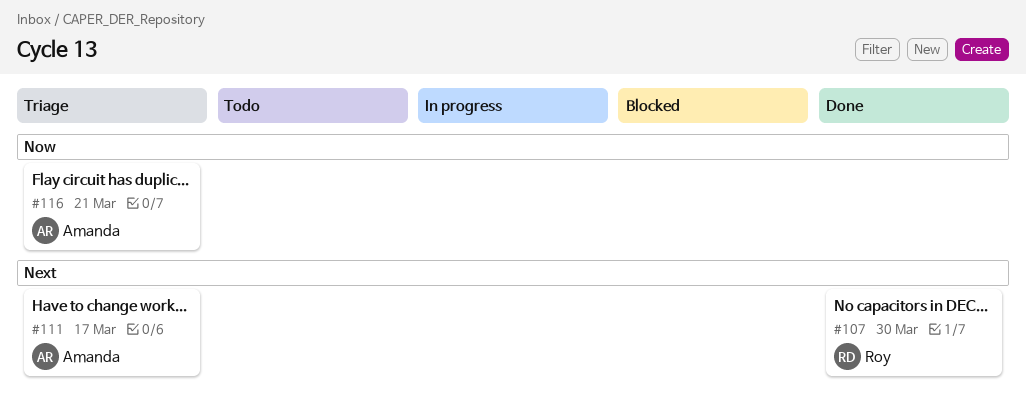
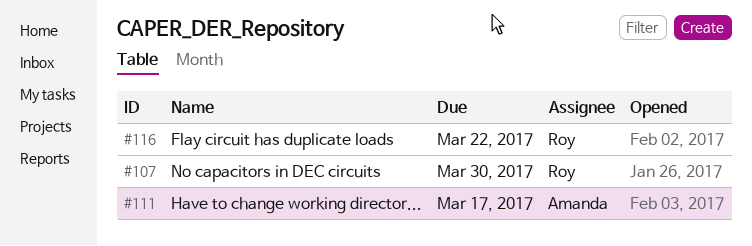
#116, owner: Amanda -> Roy
#116, due: Mar 21 -> Mar 22

